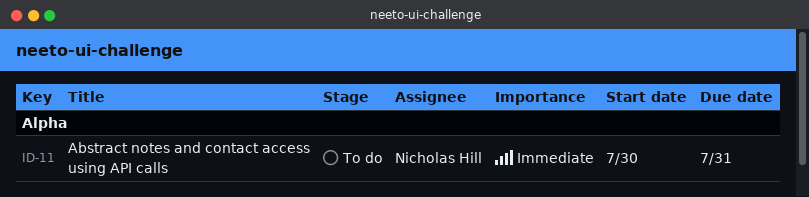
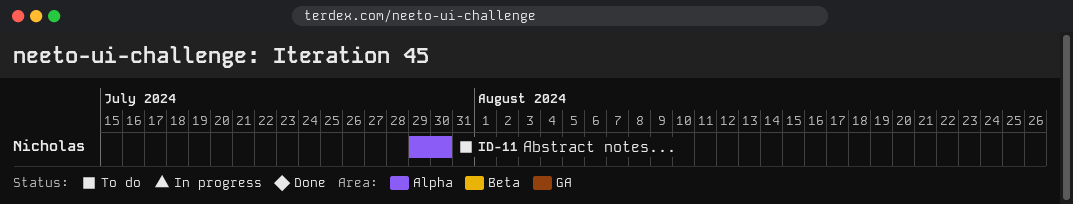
ID-11, start: Jul 30 -> Jul 29
ID-11, due: Jul 31 -> Jul 30

